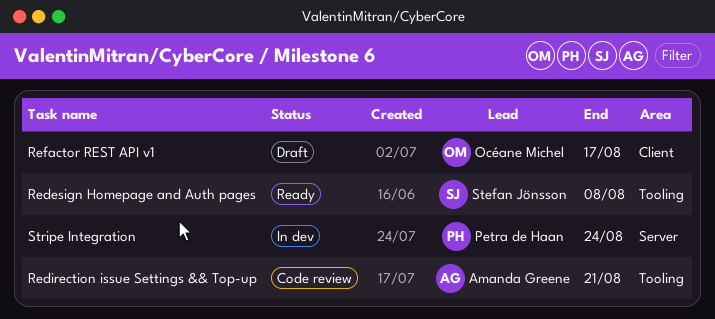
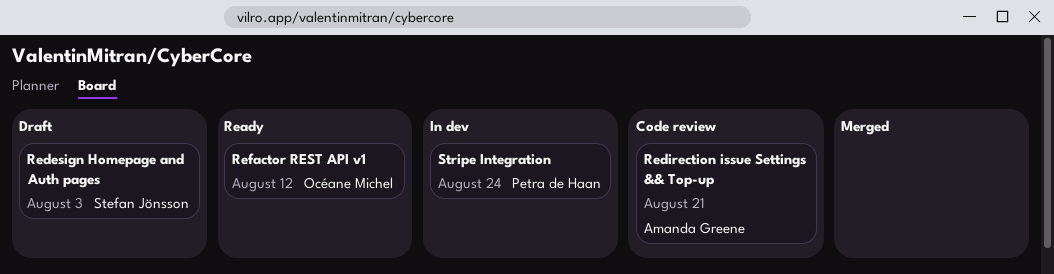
Redesign Homepage and Auth pages, status: Ready -> Draft
Redesign Homepage and Auth pages, due: Aug 8 -> Aug 3
Refactor REST API v1, status: Draft -> Ready
Refactor REST API v1, due: Aug 17 -> Aug 12

